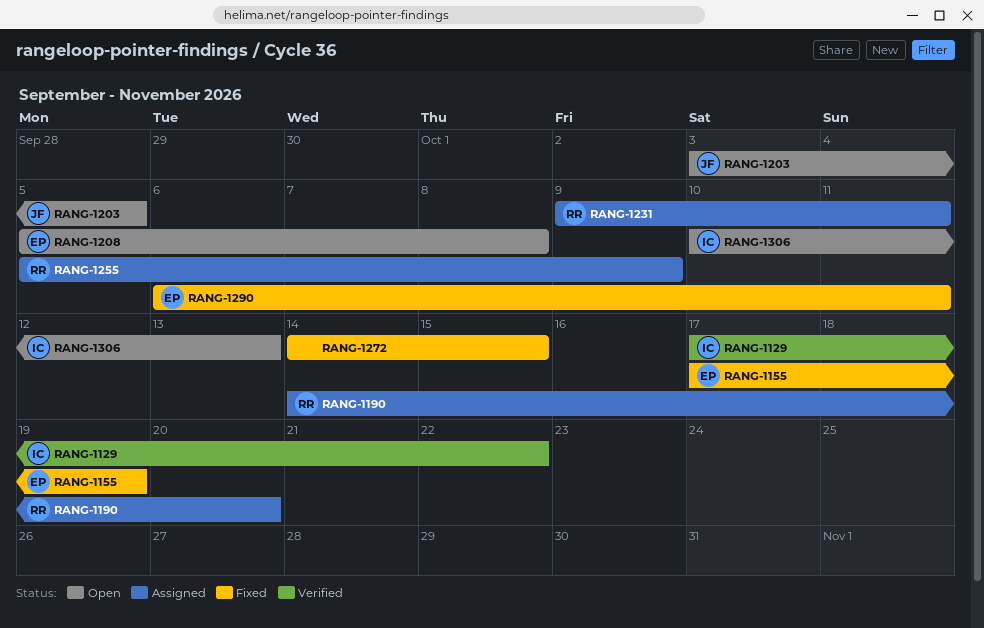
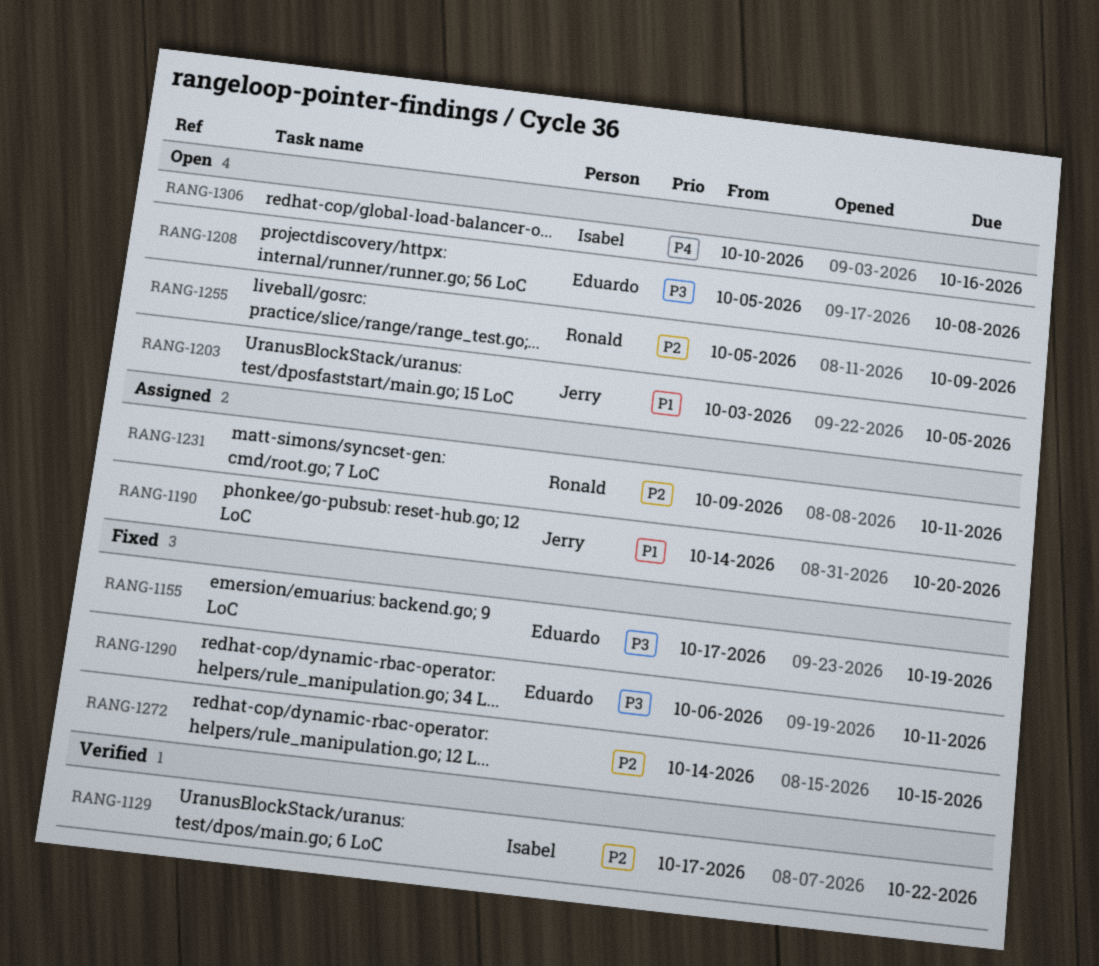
RANG-1190, owner: Ronald -> Jerry
RANG-1255, status: Assigned -> Open
RANG-1306, due: Oct 13 -> Oct 16

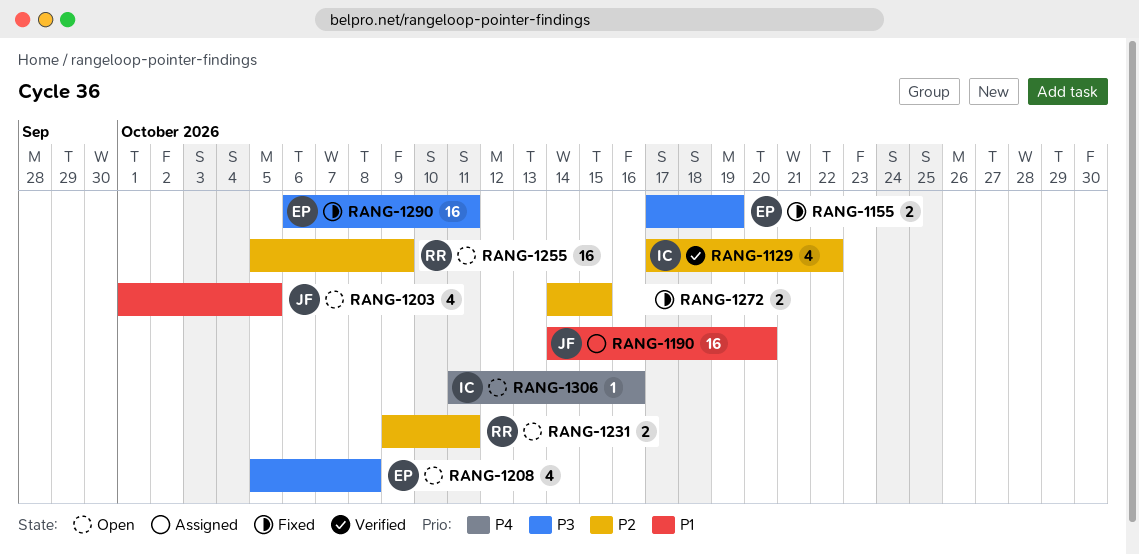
RANG-1203, start: Oct 3 -> Oct 1
RANG-1231, status: Assigned -> Open
RANG-1306, start: Oct 10 -> Oct 11

